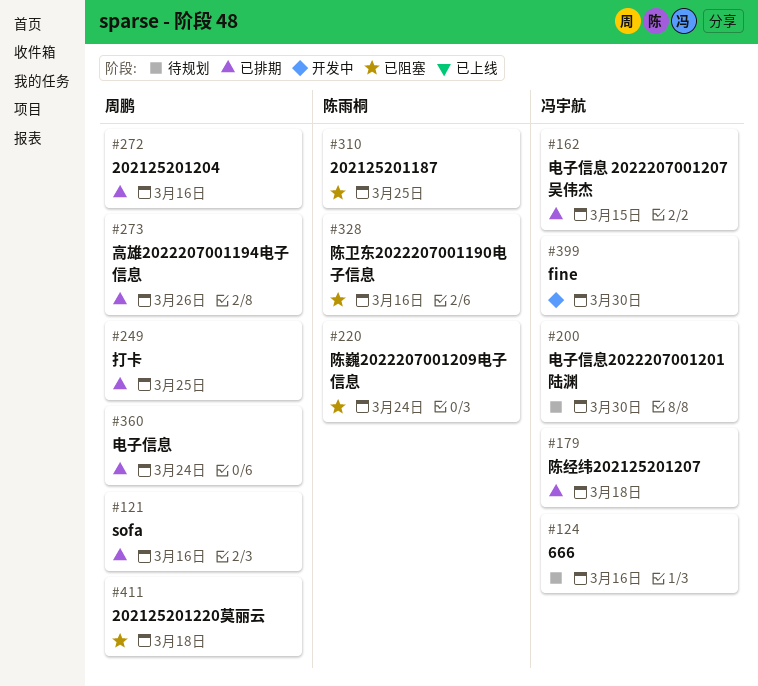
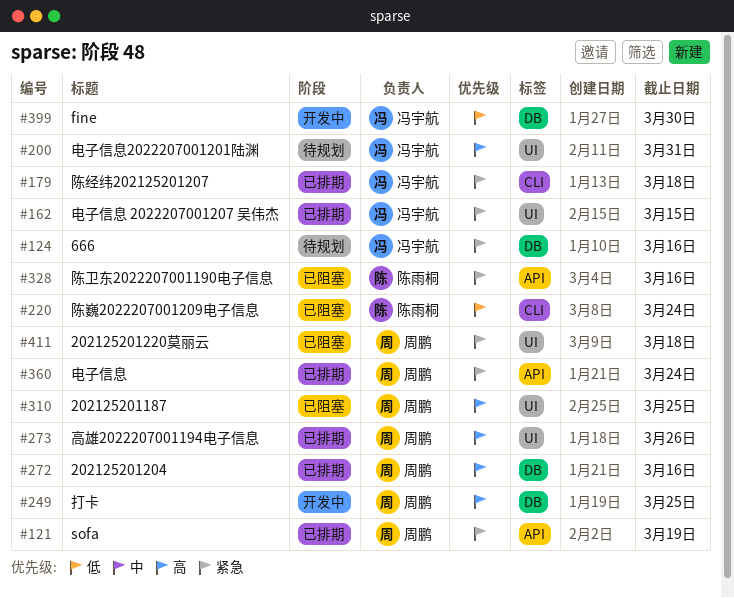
#121, due: Mar 16 -> Mar 19
#200, due: Mar 30 -> Mar 31
#249, status: 已排期 -> 开发中
#310, owner: 陈雨桐 -> 周鹏

